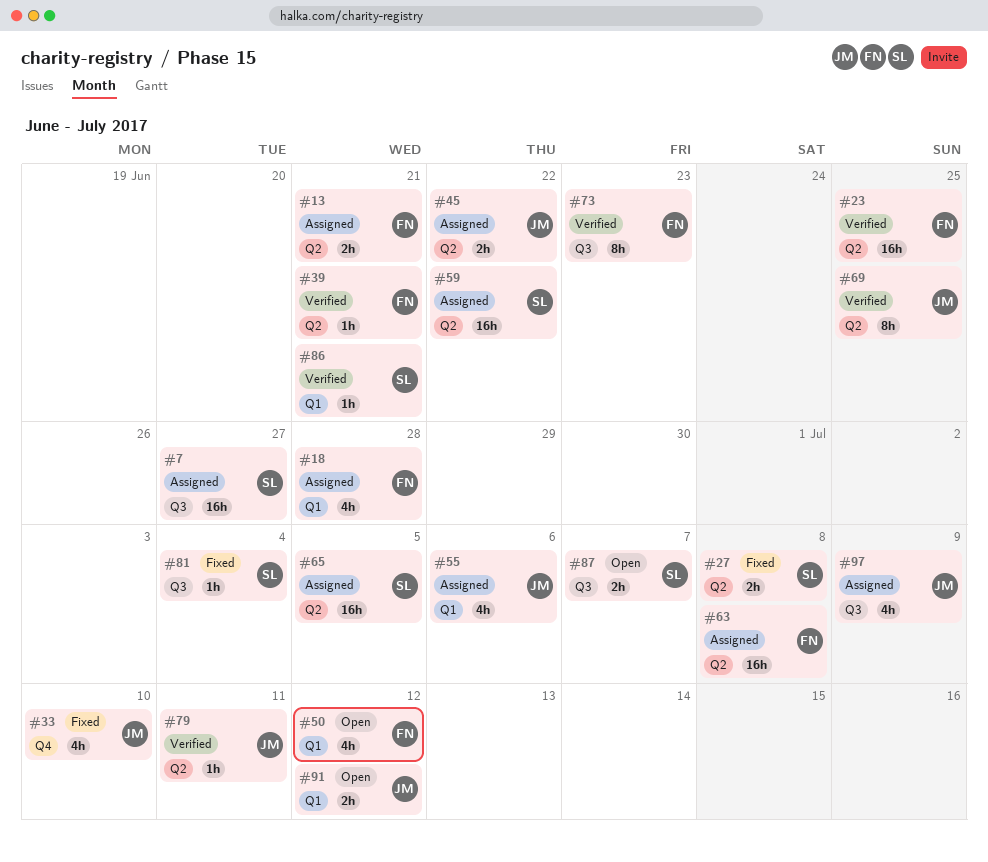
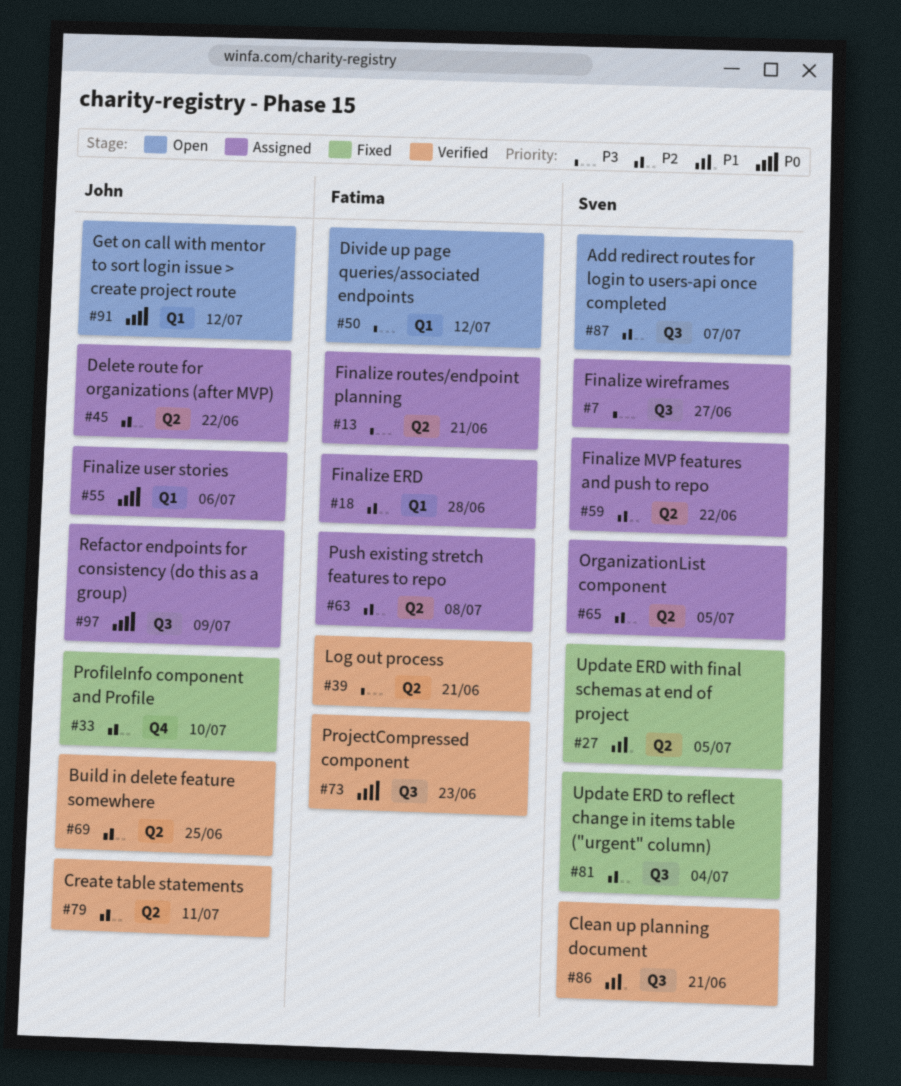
#23: present -> none
#27, due: Jul 8 -> Jul 5
#86, label: Q1 -> Q3

